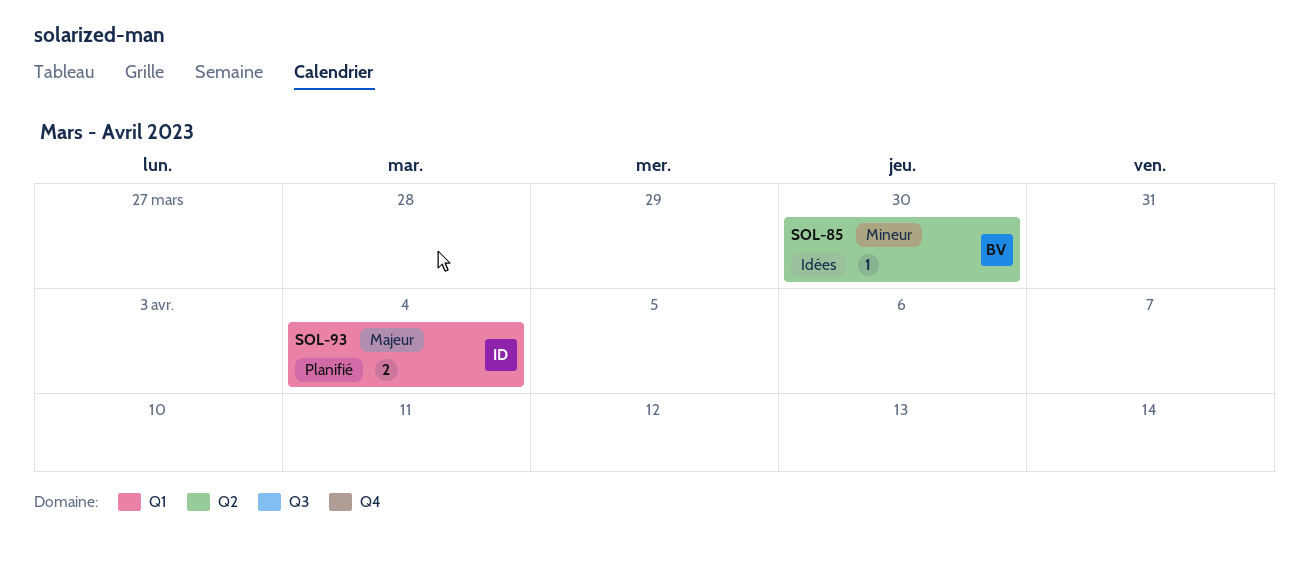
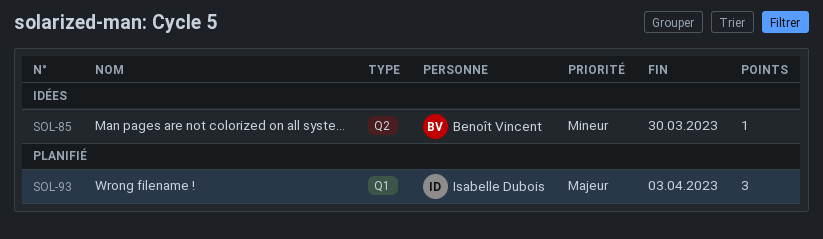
SOL-93, estimate: 2 -> 3
SOL-93, due: Apr 4 -> Apr 3

